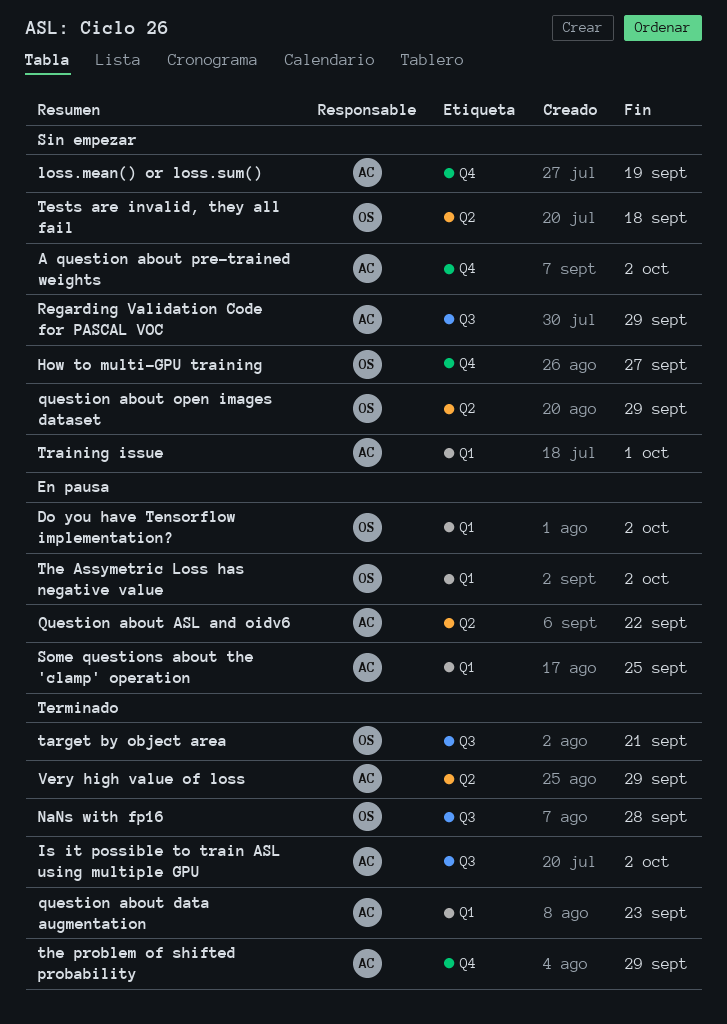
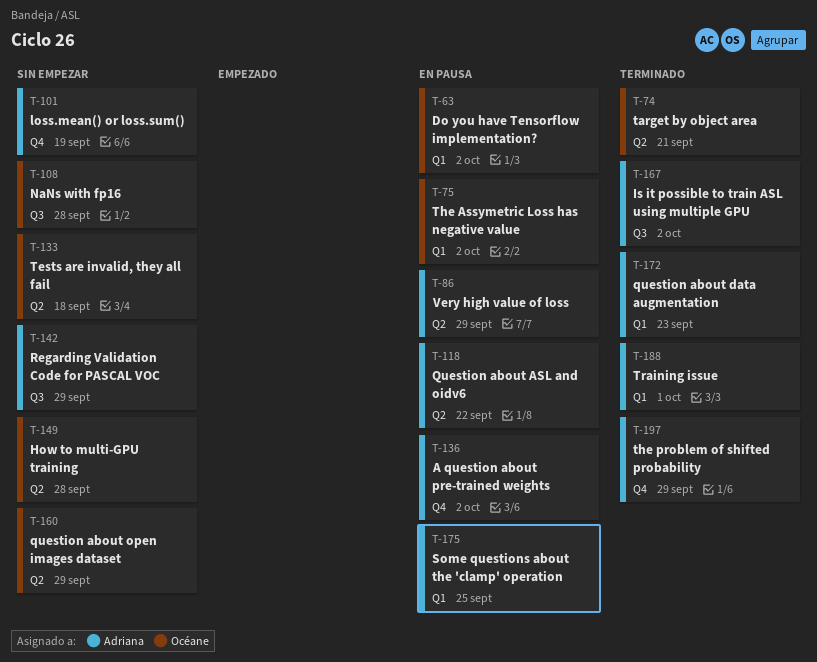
A question about pre-trained weights, status: Sin empezar -> En pausa
How to multi-GPU training, label: Q4 -> Q2
How to multi-GPU training, due: Sep 27 -> Sep 28
NaNs with fp16, status: Terminado -> Sin empezar
target by object area, label: Q3 -> Q2
Training issue, status: Sin empezar -> Terminado
Very high value of loss, status: Terminado -> En pausa

